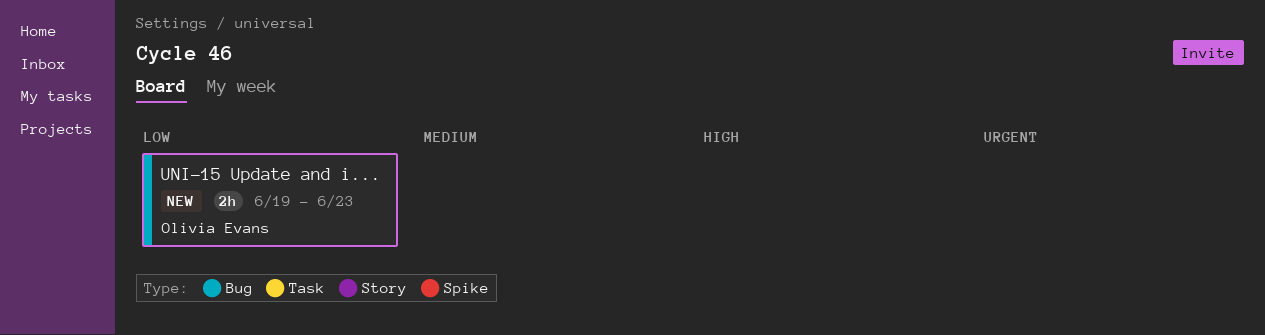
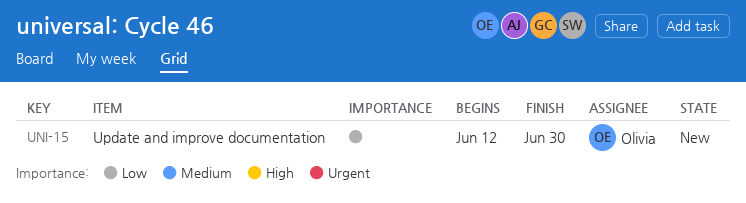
UNI-15, start: Jun 19 -> Jun 12
UNI-15, due: Jun 23 -> Jun 30

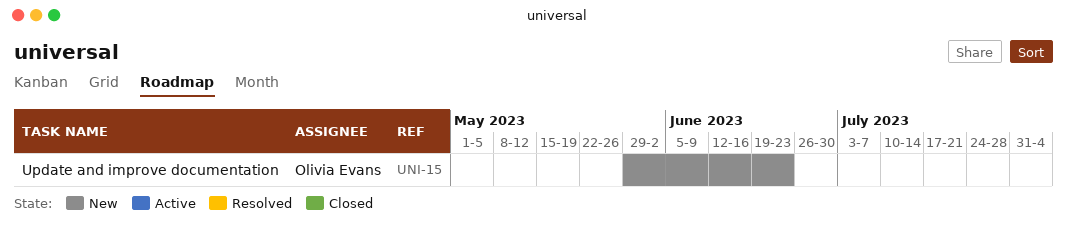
UNI-15, start: Jun 12 -> May 29
UNI-15, due: Jun 30 -> Jun 23

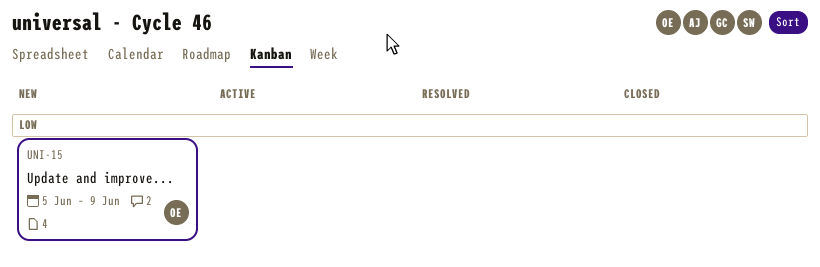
UNI-15, start: May 29 -> Jun 5
UNI-15, due: Jun 23 -> Jun 9

